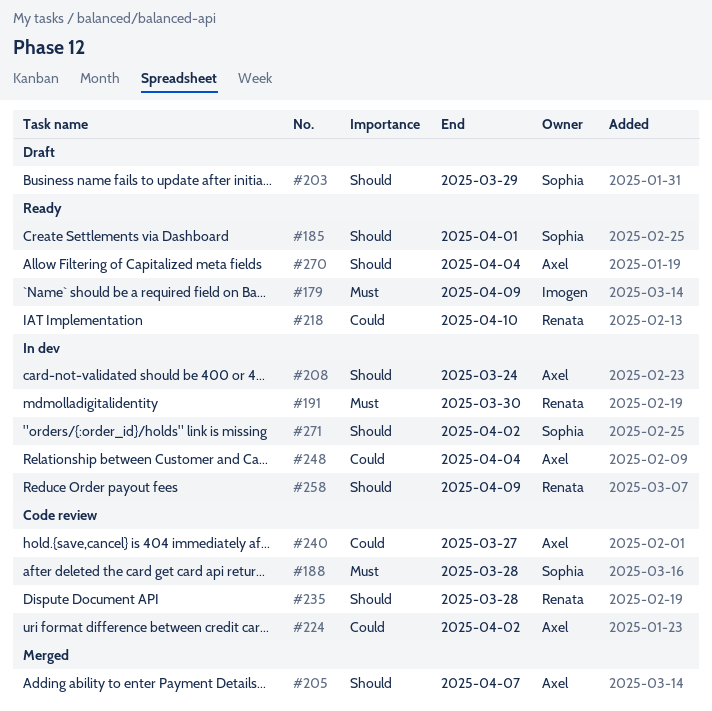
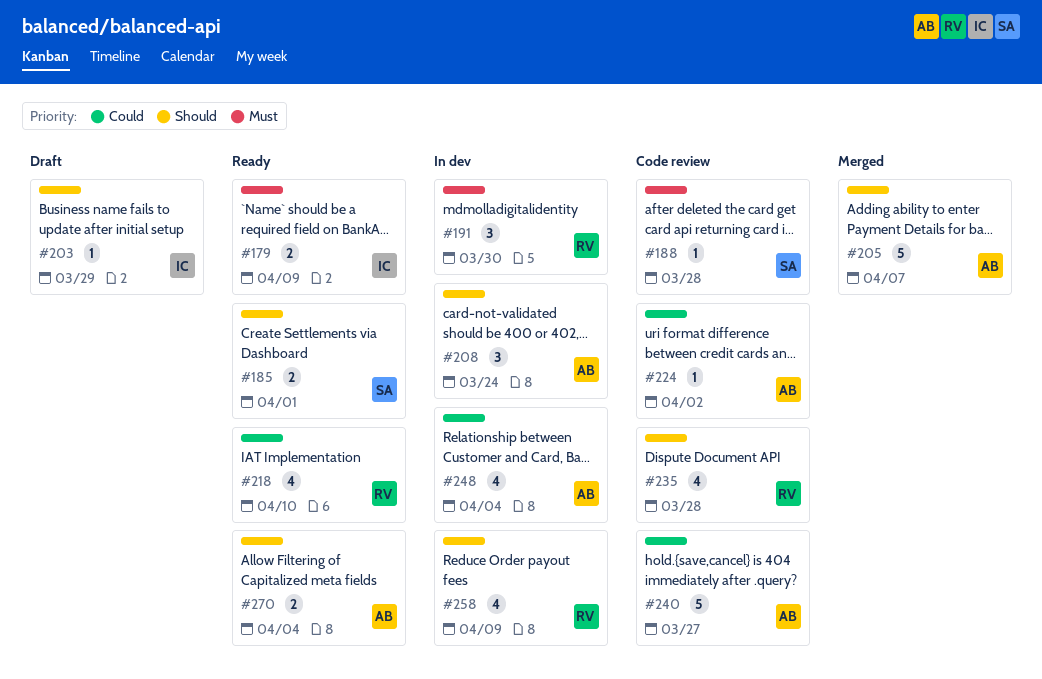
#203, owner: Sophia -> Imogen
#271: present -> none

